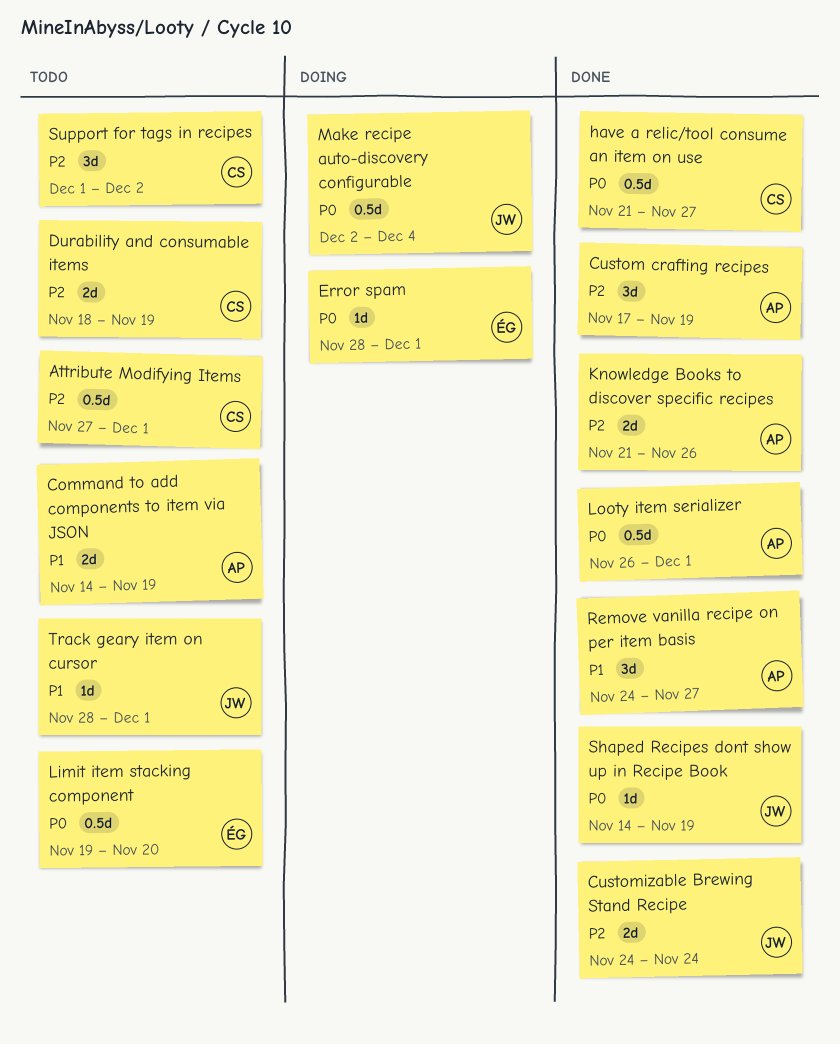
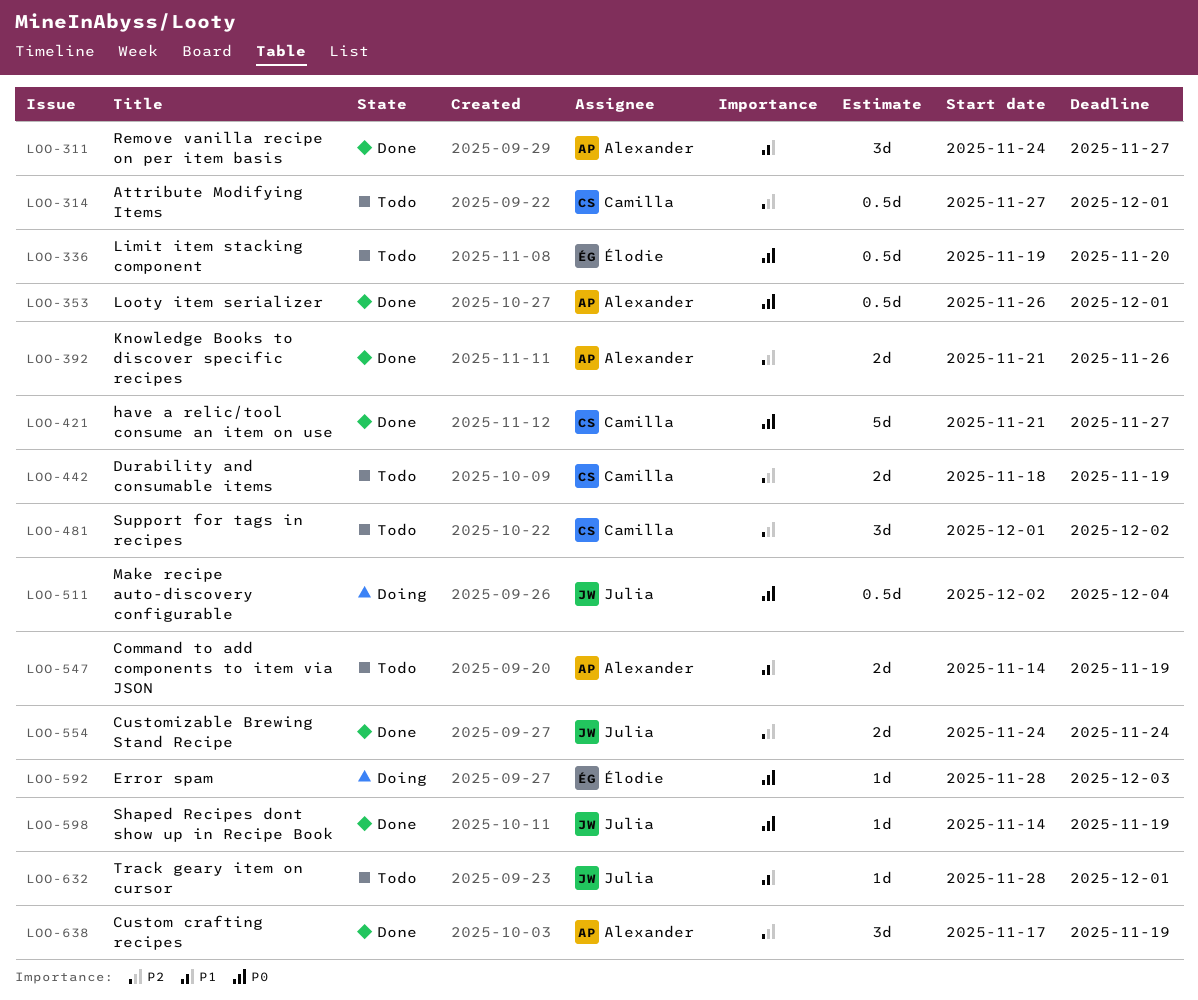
Error spam, due: Dec 1 -> Dec 3
have a relic/tool consume an item on use, estimate: 0.5d -> 5d

